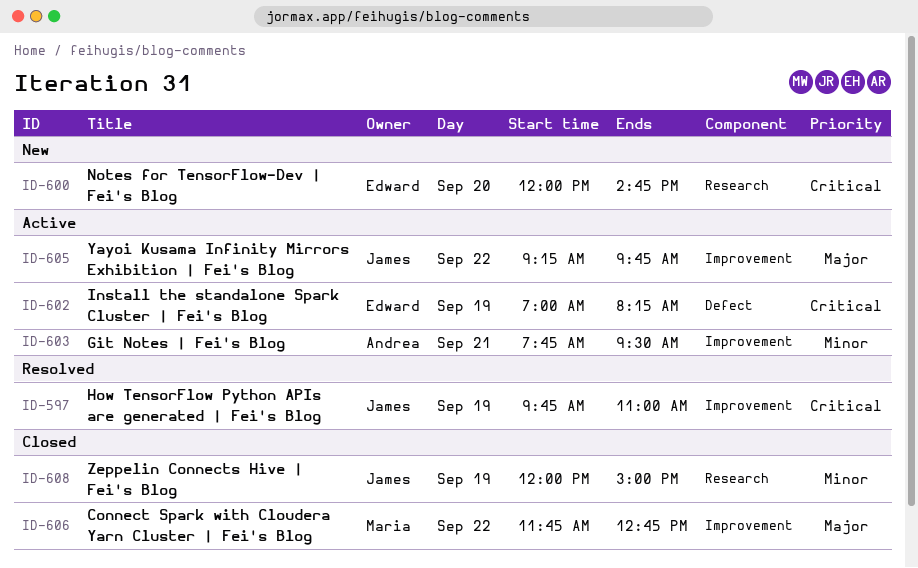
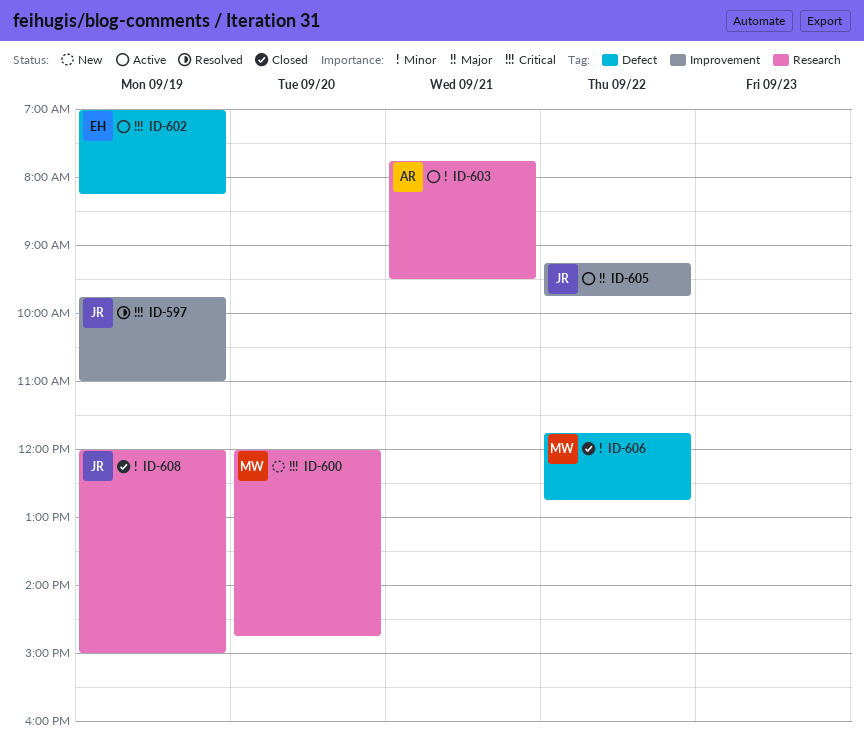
ID-600, owner: Edward -> Maria
ID-603, label: Improvement -> Research
ID-606, priority: Major -> Minor
ID-606, label: Improvement -> Defect

